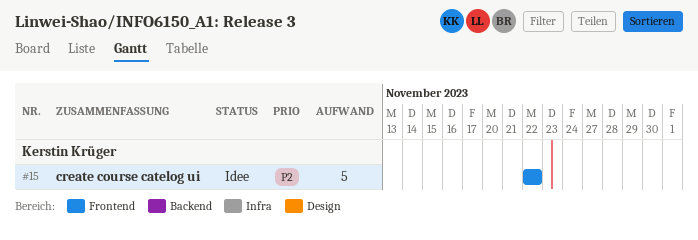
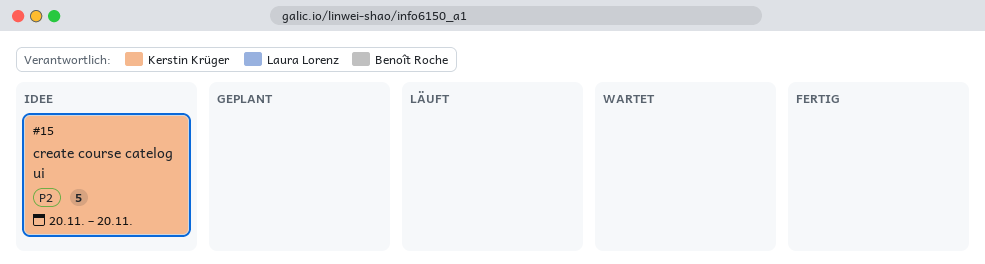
#15, start: Nov 22 -> Nov 20
#15, due: Nov 22 -> Nov 20

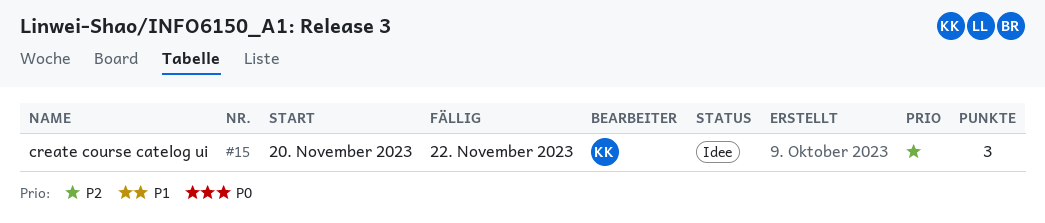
#15, estimate: 5 -> 3
#15, due: Nov 20 -> Nov 22

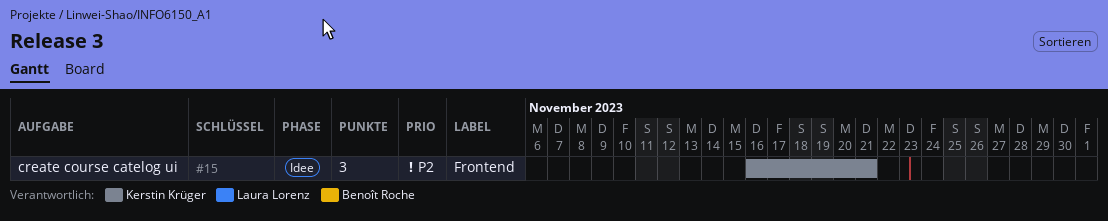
#15, start: Nov 20 -> Nov 16
#15, due: Nov 22 -> Nov 21

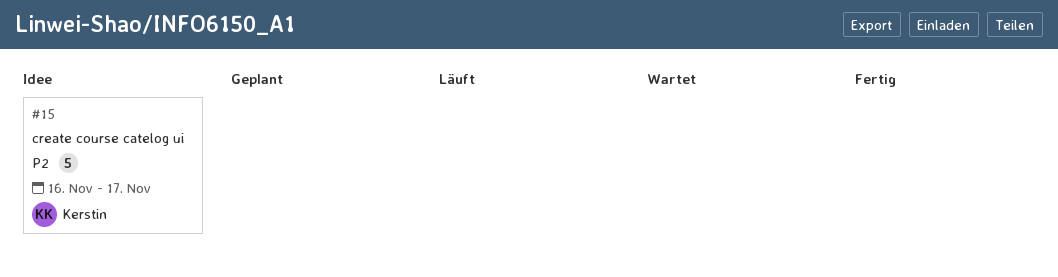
#15, estimate: 3 -> 5
#15, due: Nov 21 -> Nov 17

